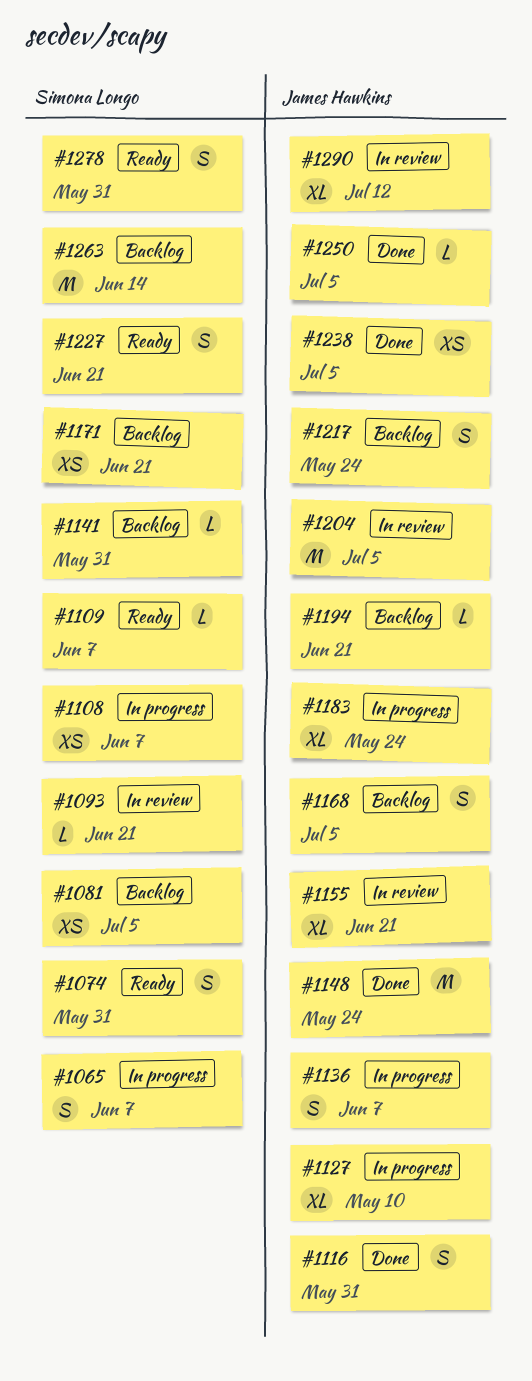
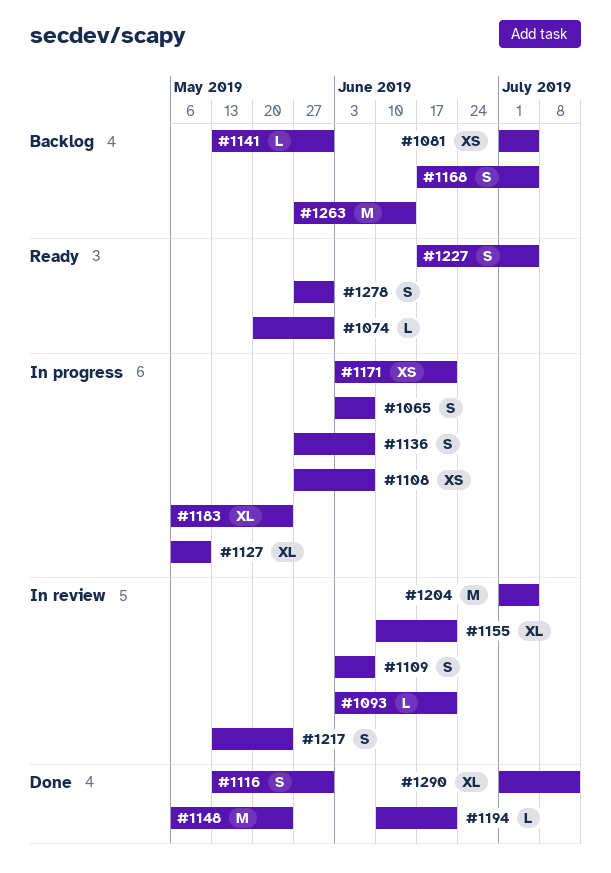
#1074, estimate: S -> L
#1109, status: Ready -> In review
#1109, estimate: L -> S
#1171, status: Backlog -> In progress
#1194, status: Backlog -> Done
#1217, status: Backlog -> In review
#1227, due: Jun 21 -> Jul 5
#1238: present -> none
#1250: present -> none
#1290, status: In review -> Done

